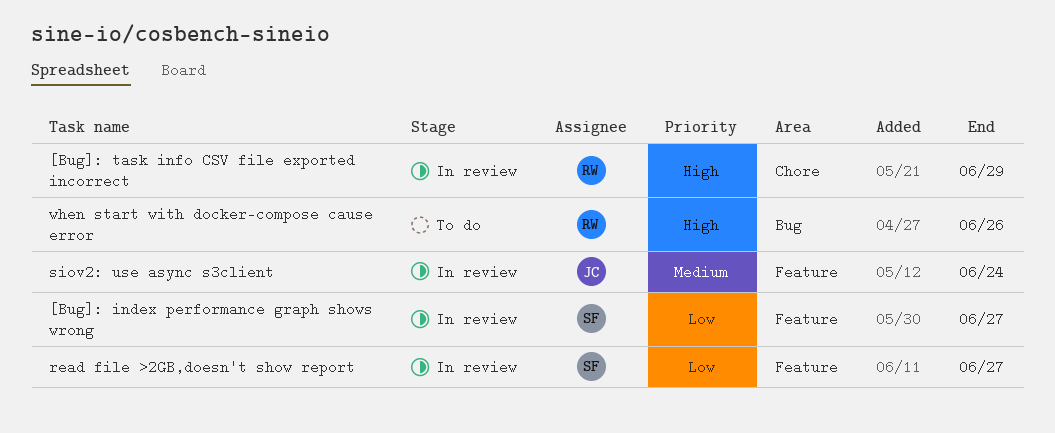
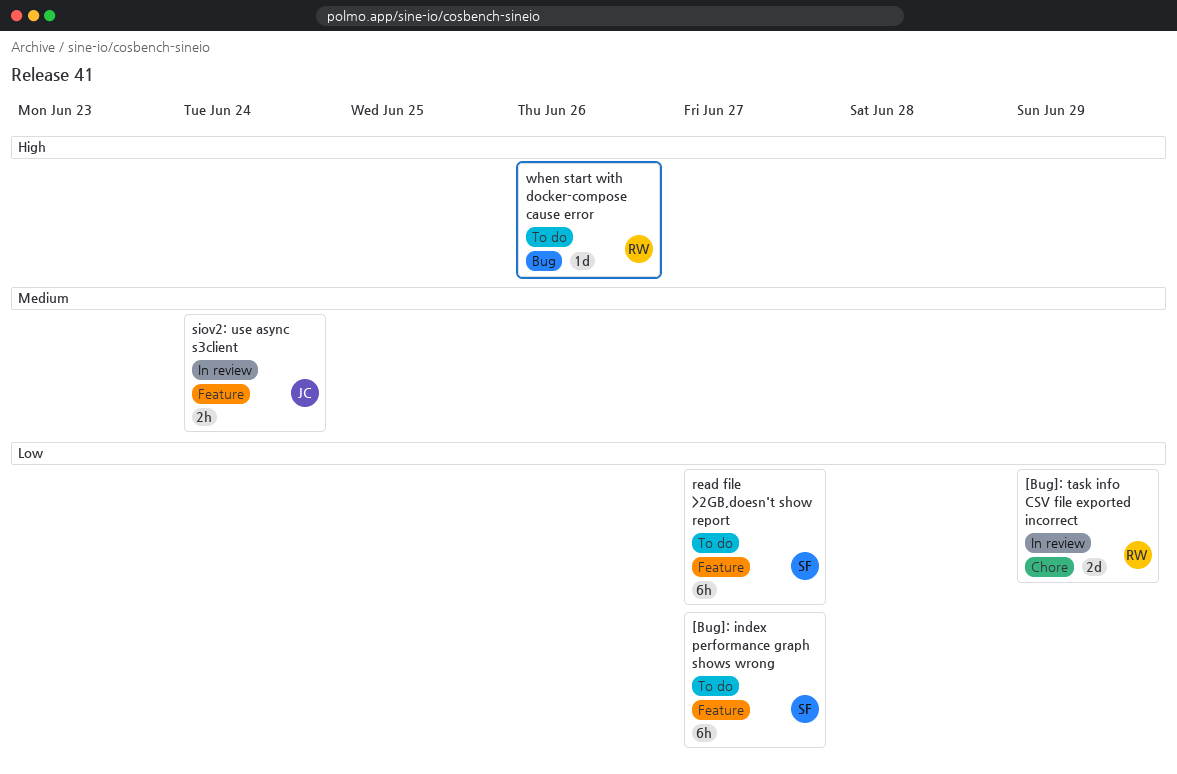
[Bug]: index performance graph shows wrong, status: In review -> To do
[Bug]: task info CSV file exported incorrect, priority: High -> Low
read file >2GB,doesn't show report, status: In review -> To do

